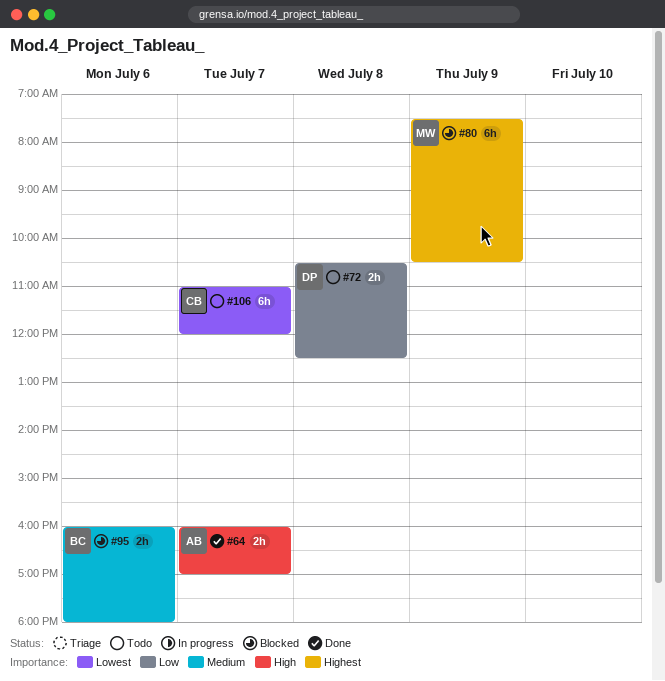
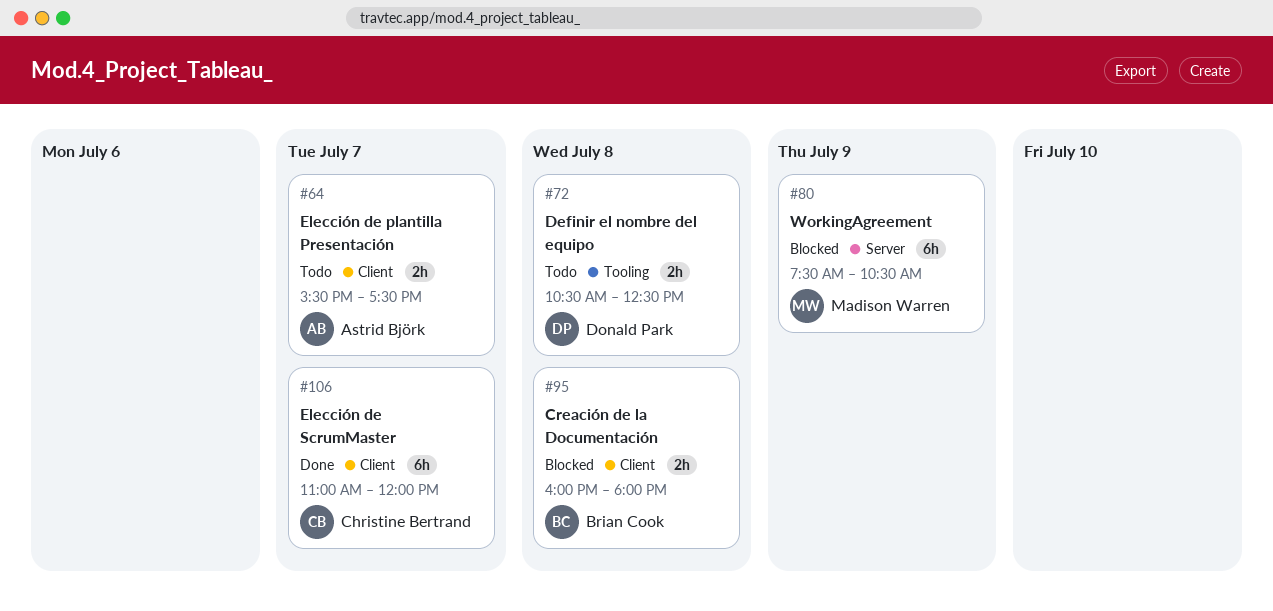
#64, status: Done -> Todo
#64, begins: 16:00 -> 15:30
#64, ends: 17:00 -> 17:30
#95, day: Jul 6 -> Jul 8
#106, status: Todo -> Done

